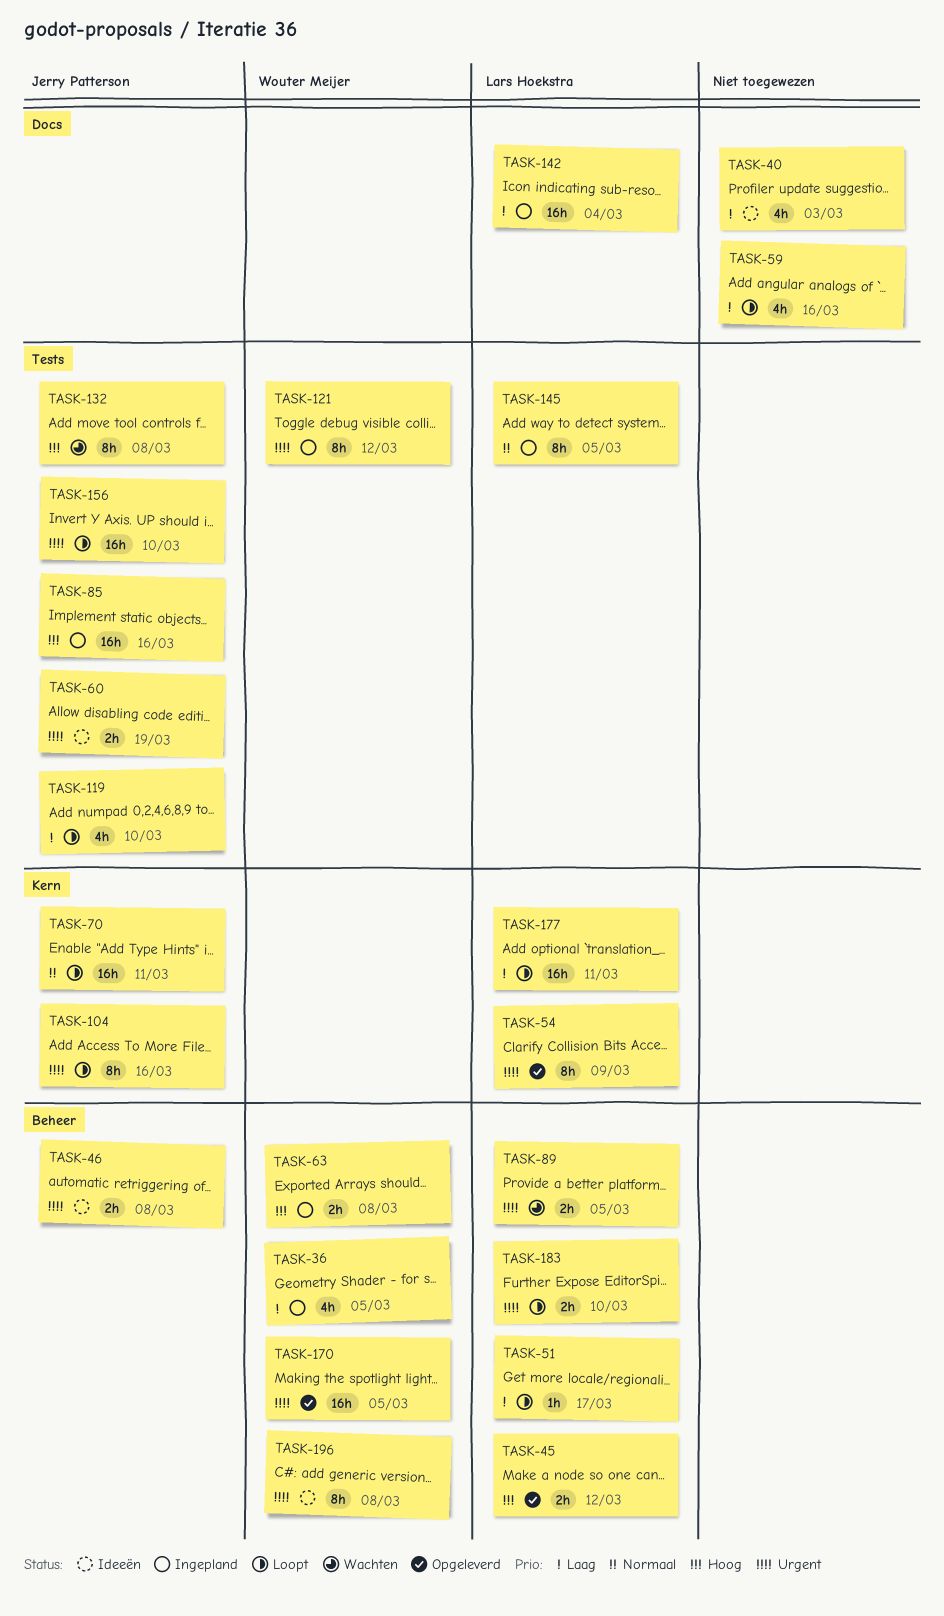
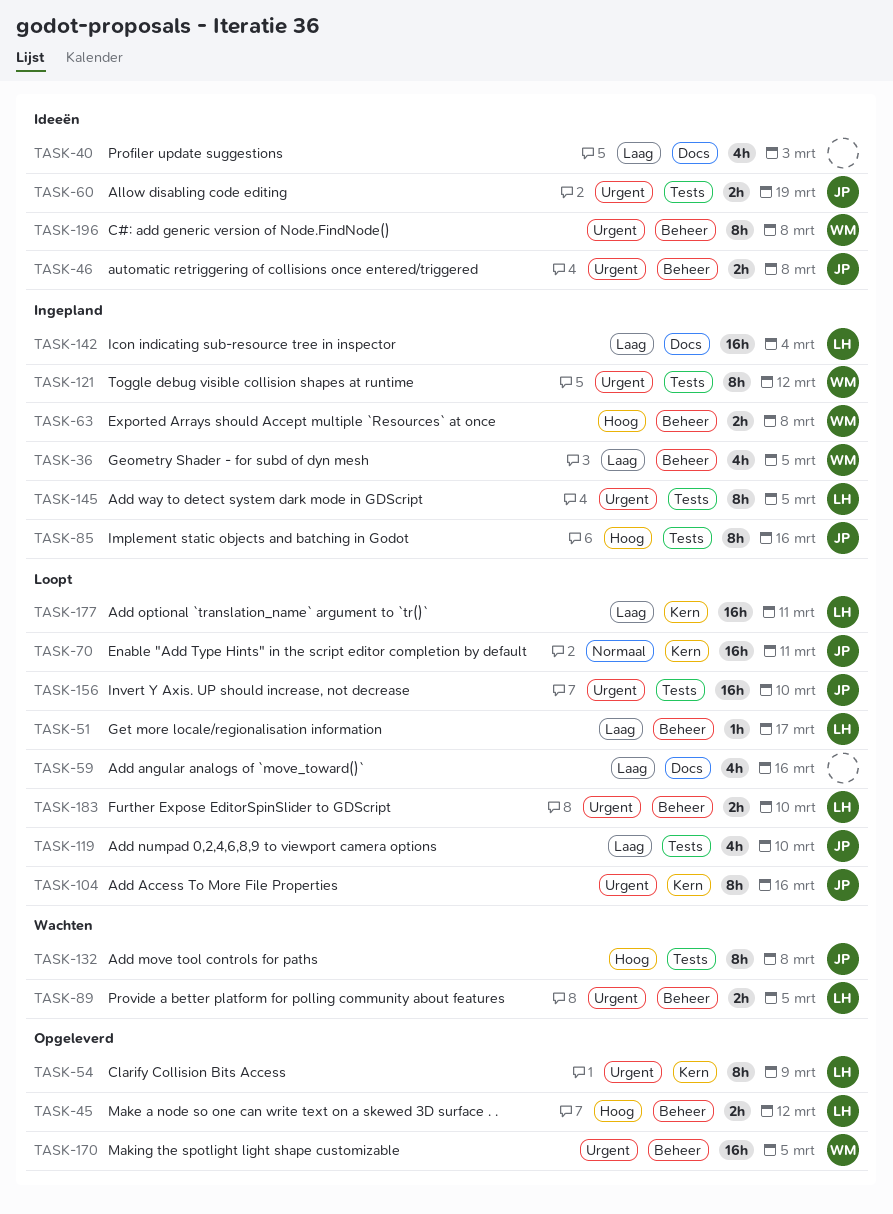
TASK-85, estimate: 16h -> 8h
TASK-145, priority: Normaal -> Urgent

